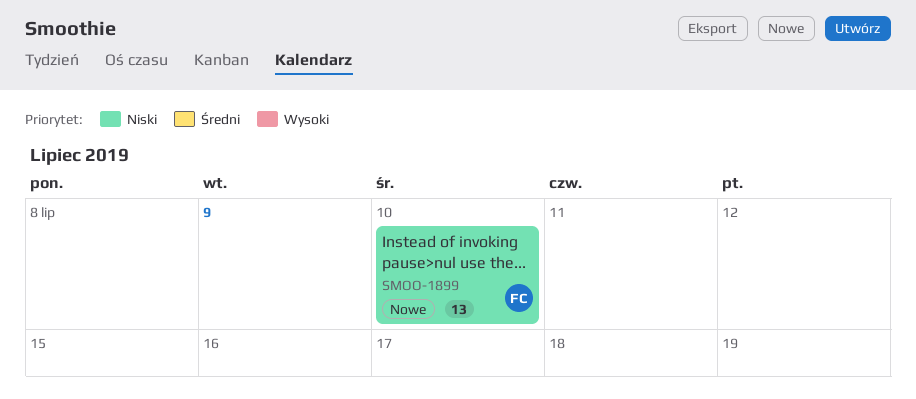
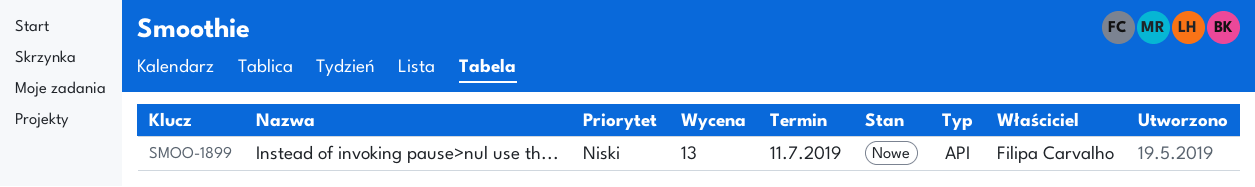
SMOO-1899, due: Jul 10 -> Jul 11

